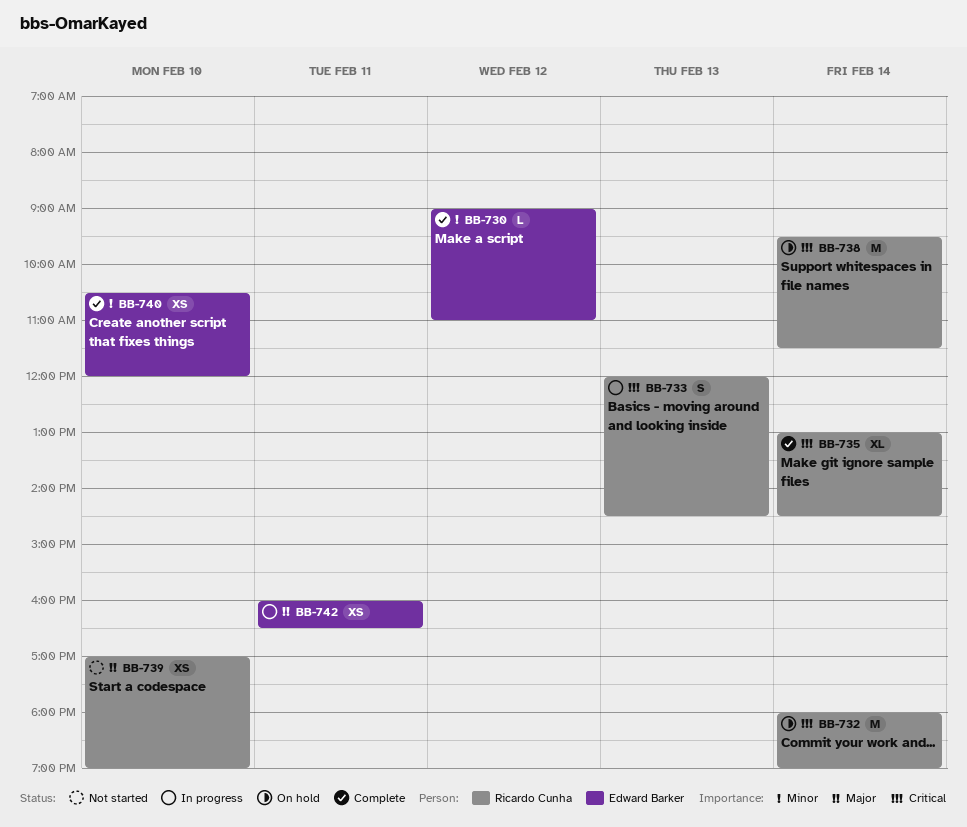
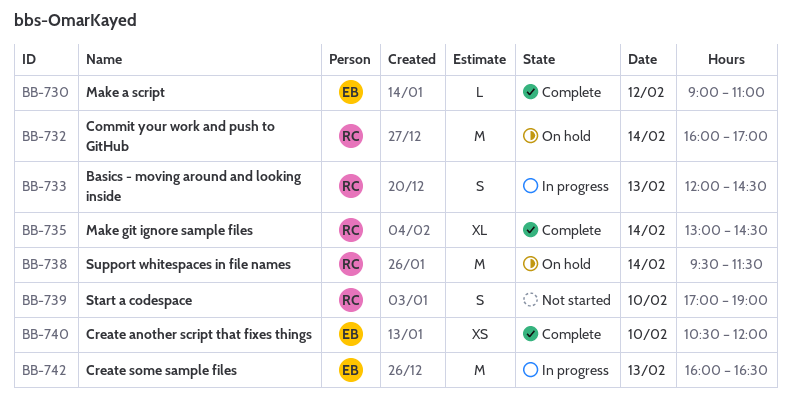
BB-732, begins: 18:00 -> 16:00
BB-732, ends: 19:00 -> 17:00
BB-739, estimate: XS -> S
BB-742, estimate: XS -> M
BB-742, day: Feb 11 -> Feb 13

